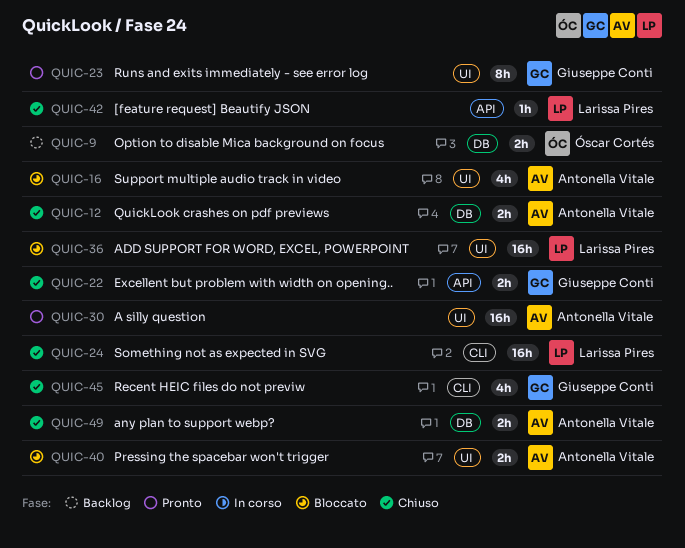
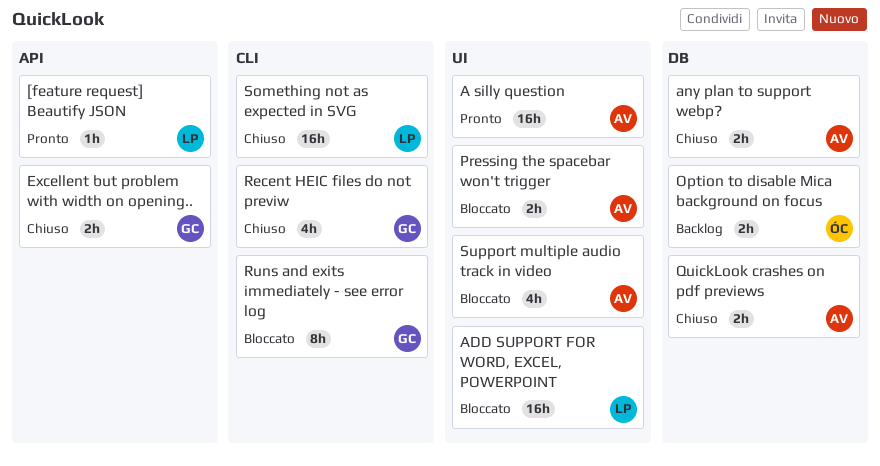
[feature request] Beautify JSON, status: Chiuso -> Pronto
Runs and exits immediately - see error log, status: Pronto -> Bloccato
Runs and exits immediately - see error log, label: UI -> CLI

